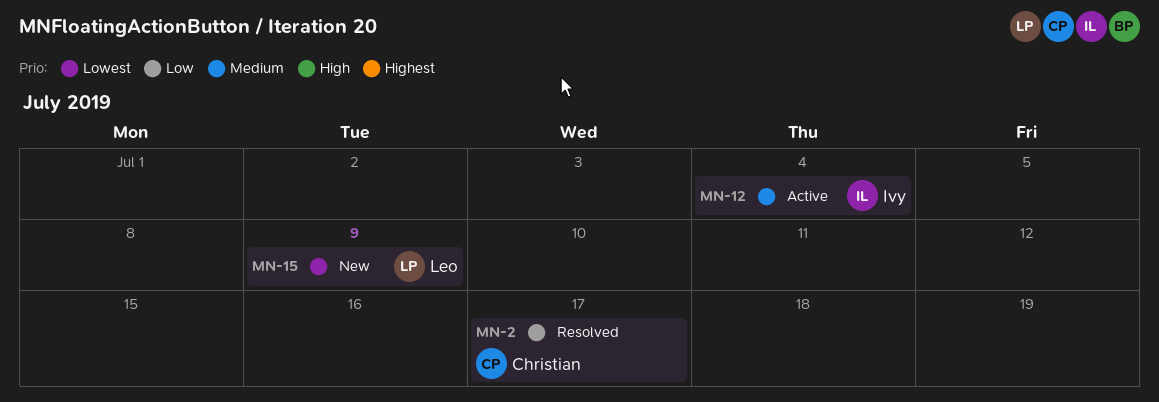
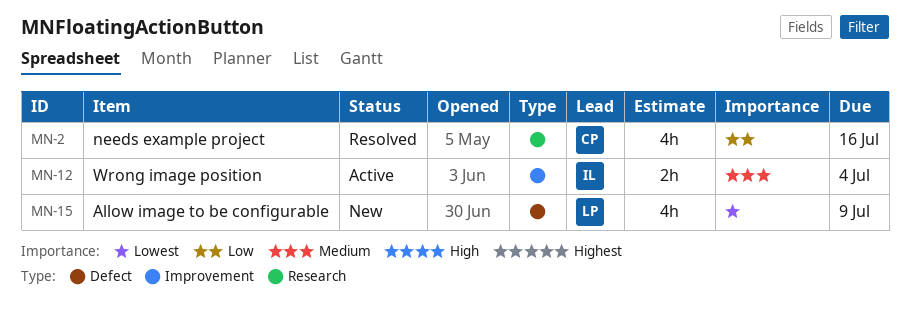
MN-2, due: Jul 17 -> Jul 16

